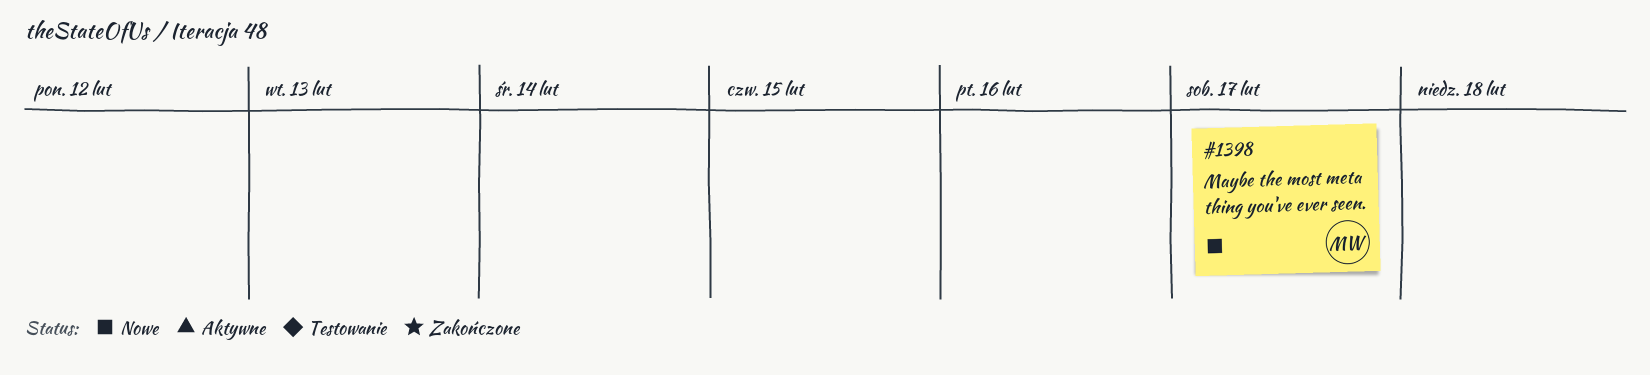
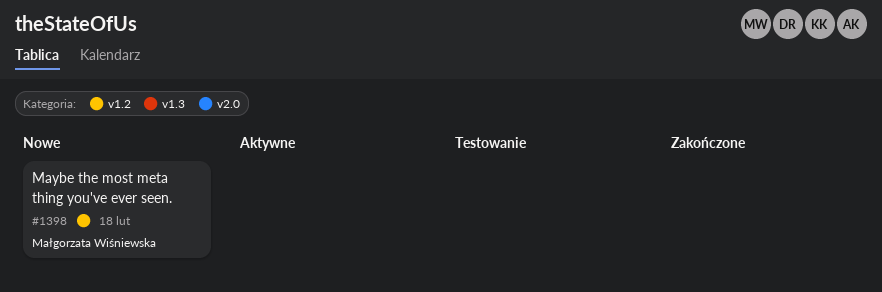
#1398, due: Feb 17 -> Feb 18

